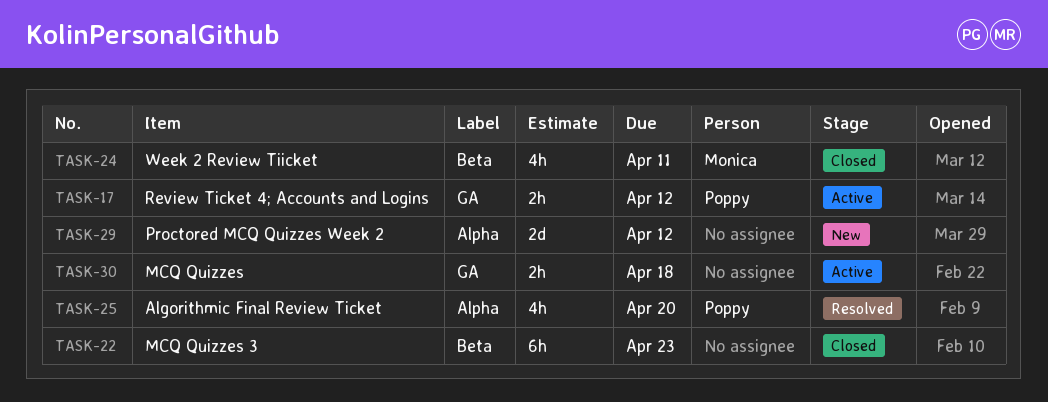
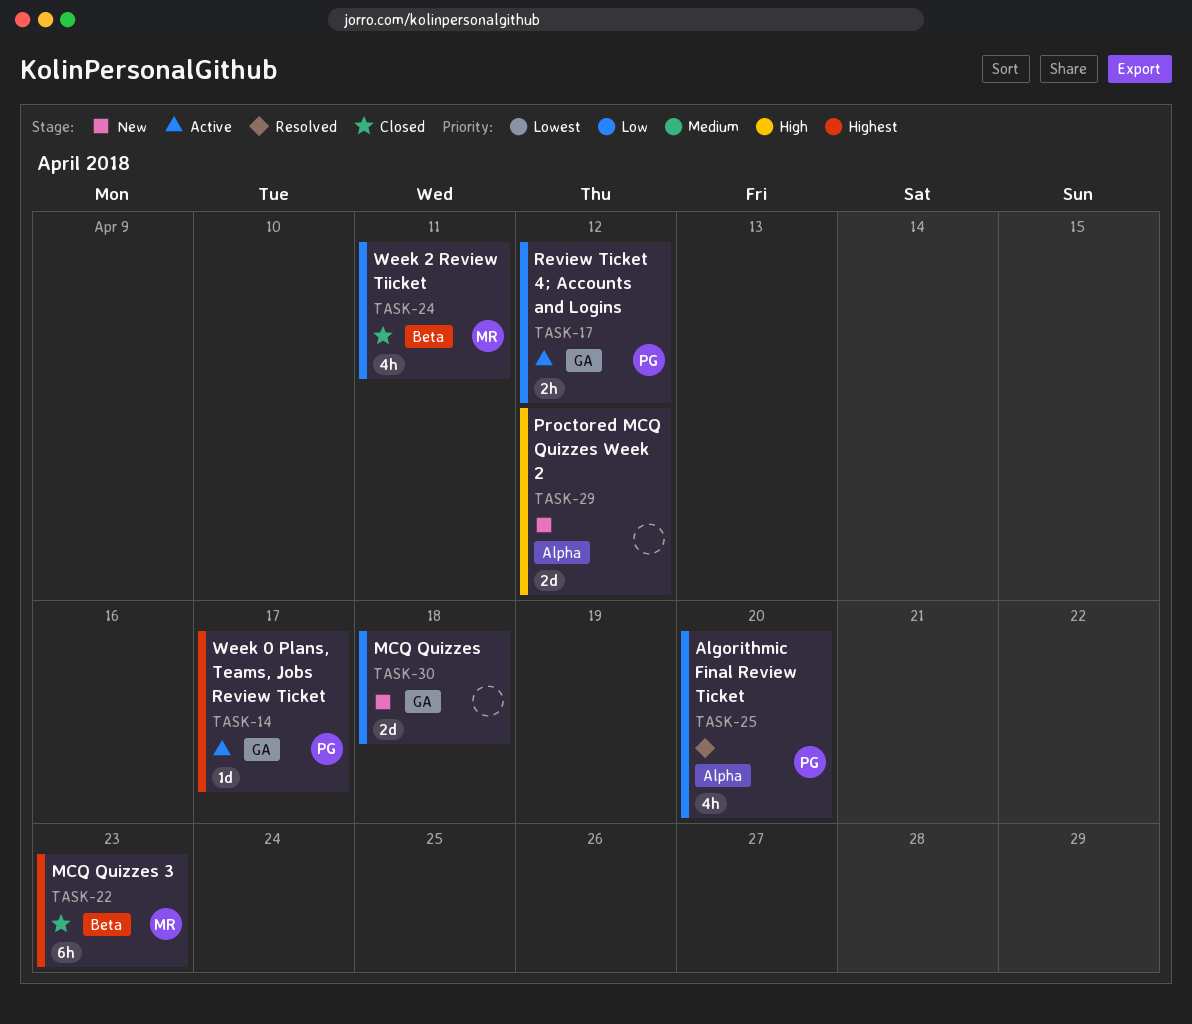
TASK-14: none -> present
TASK-22, owner: none -> Monica
TASK-30, status: Active -> New
TASK-30, estimate: 2h -> 2d

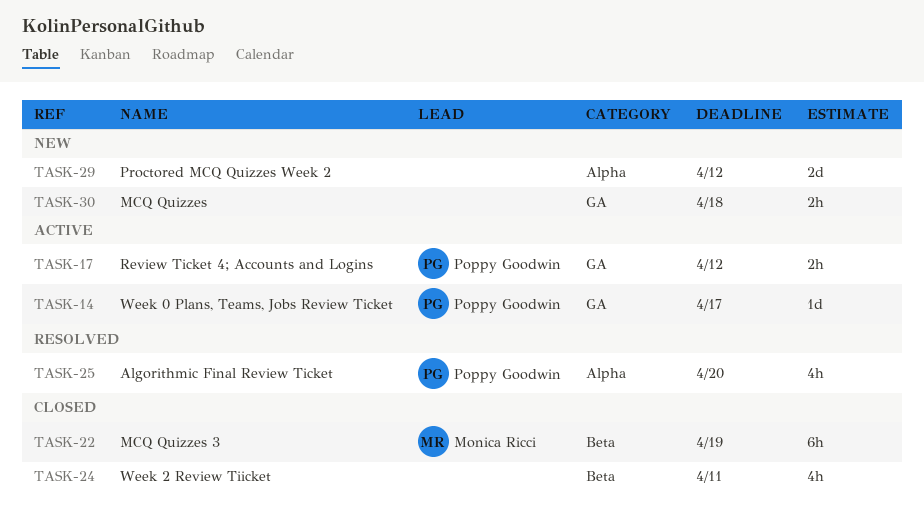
TASK-22, due: Apr 23 -> Apr 19
TASK-24, owner: Monica Ricci -> none
TASK-30, estimate: 2d -> 2h

